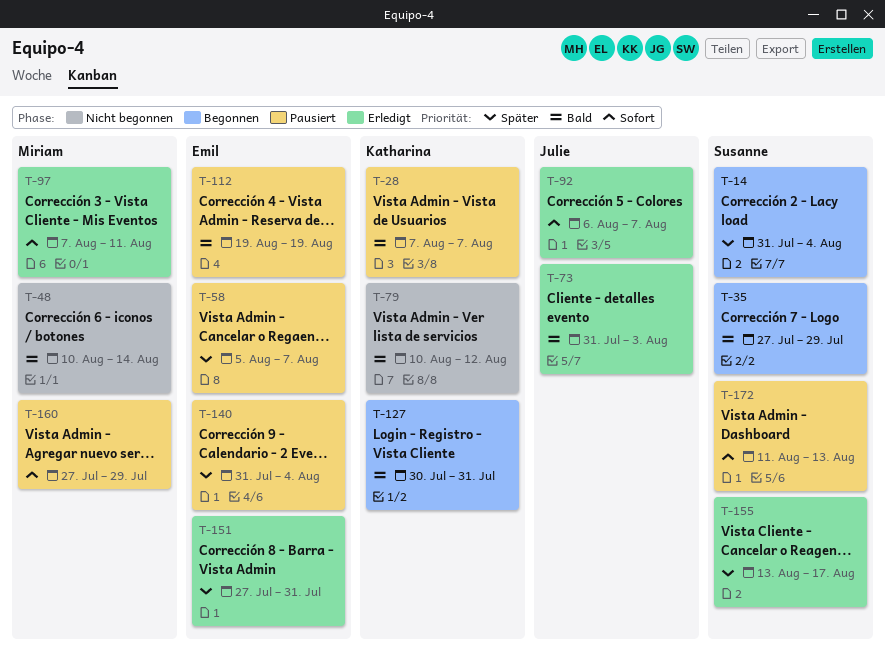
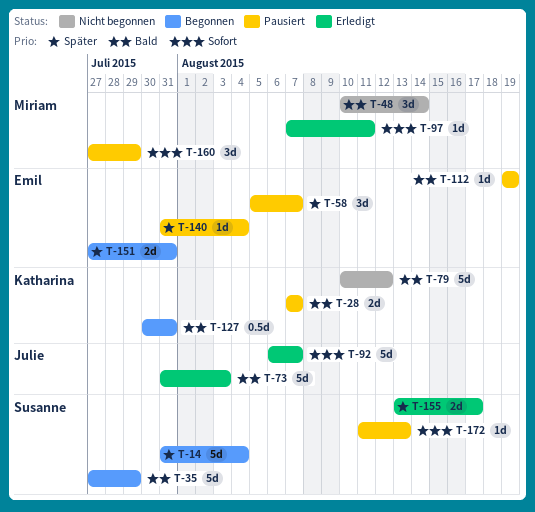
T-151, status: Erledigt -> Begonnen

